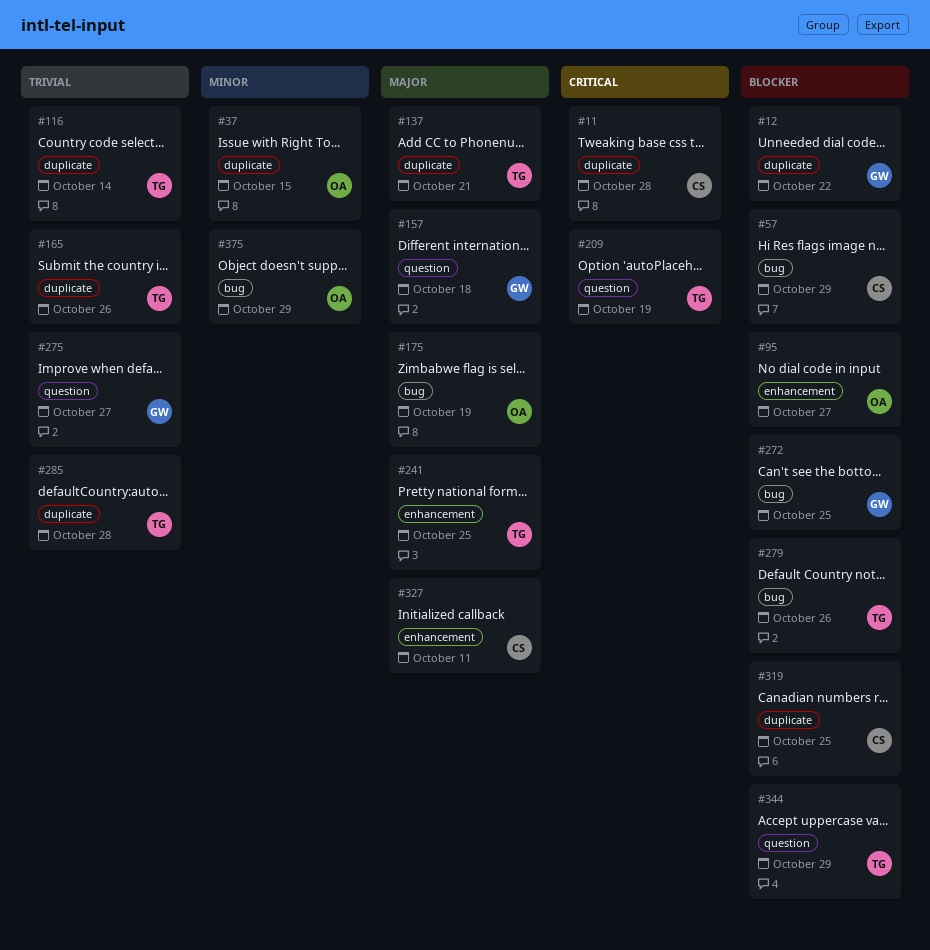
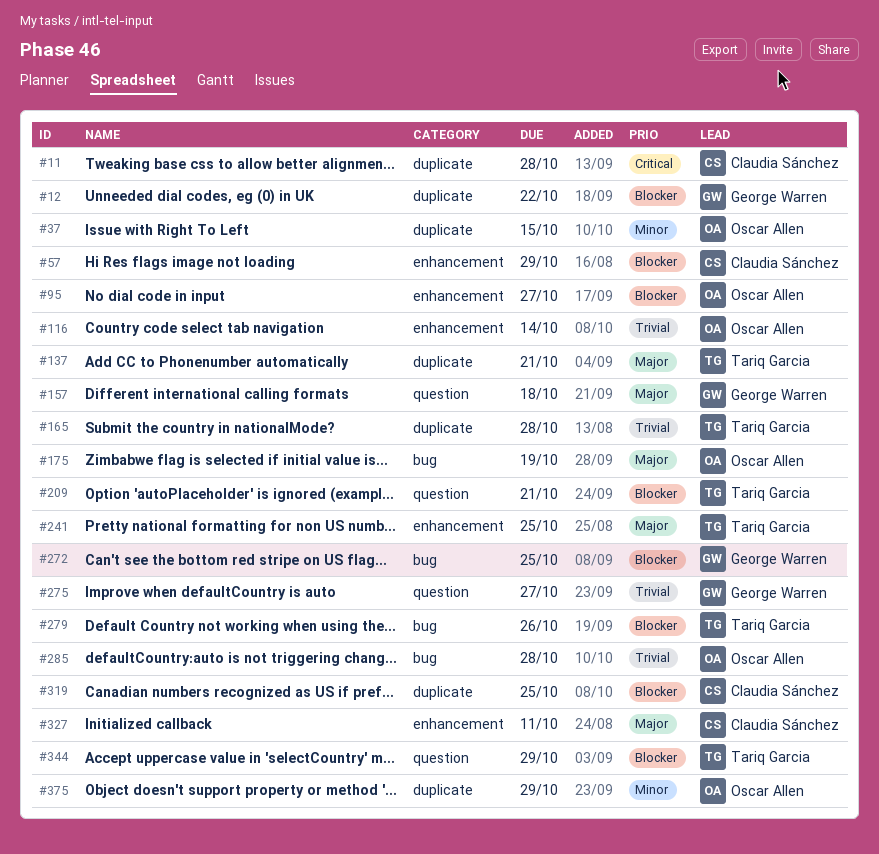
#57, label: bug -> enhancement
#116, owner: Tariq Garcia -> Oscar Allen
#116, label: duplicate -> enhancement
#165, due: Oct 26 -> Oct 28
#209, priority: Critical -> Blocker
#209, due: Oct 19 -> Oct 21
#285, owner: Tariq Garcia -> Oscar Allen
#285, label: duplicate -> bug
#375, label: bug -> duplicate

